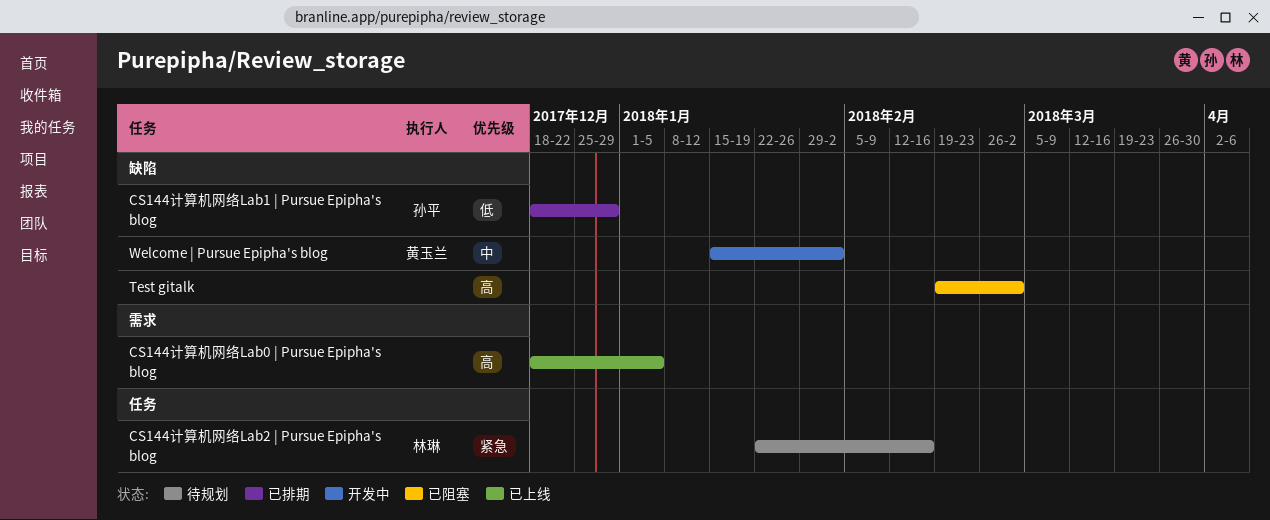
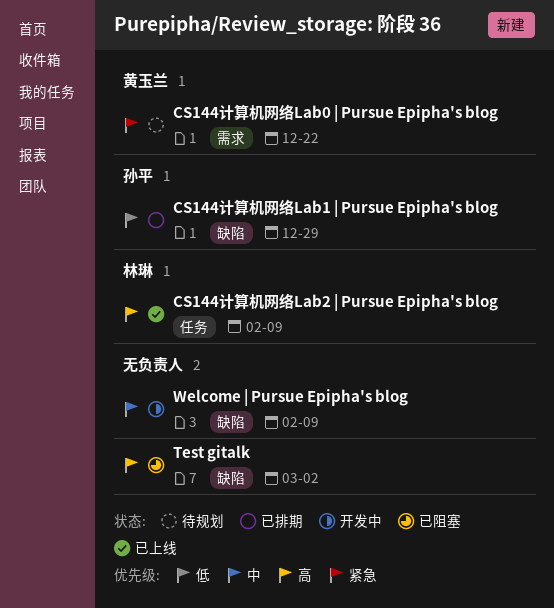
CS144计算机网络Lab0 | Pursue Epipha's blog, status: 已上线 -> 待规划
CS144计算机网络Lab0 | Pursue Epipha's blog, owner: none -> 黄玉兰
CS144计算机网络Lab0 | Pursue Epipha's blog, priority: 高 -> 紧急
CS144计算机网络Lab0 | Pursue Epipha's blog, due: Jan 5 -> Dec 22
CS144计算机网络Lab2 | Pursue Epipha's blog, status: 待规划 -> 已上线
CS144计算机网络Lab2 | Pursue Epipha's blog, priority: 紧急 -> 高
CS144计算机网络Lab2 | Pursue Epipha's blog, due: Feb 16 -> Feb 9
Welcome | Pursue Epipha's blog, owner: 黄玉兰 -> none
Welcome | Pursue Epipha's blog, due: Feb 2 -> Feb 9

